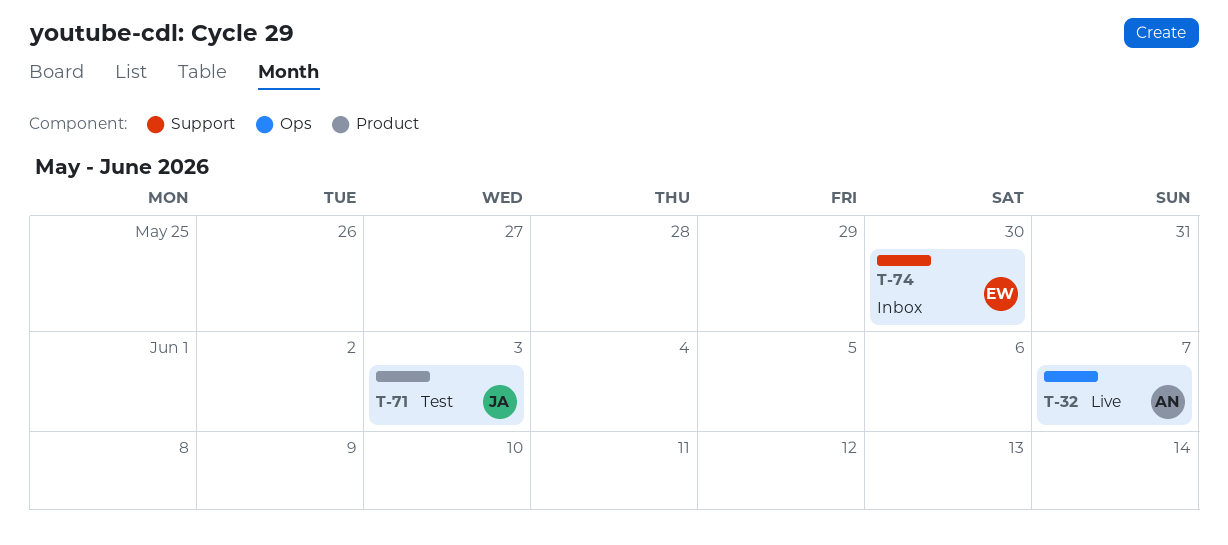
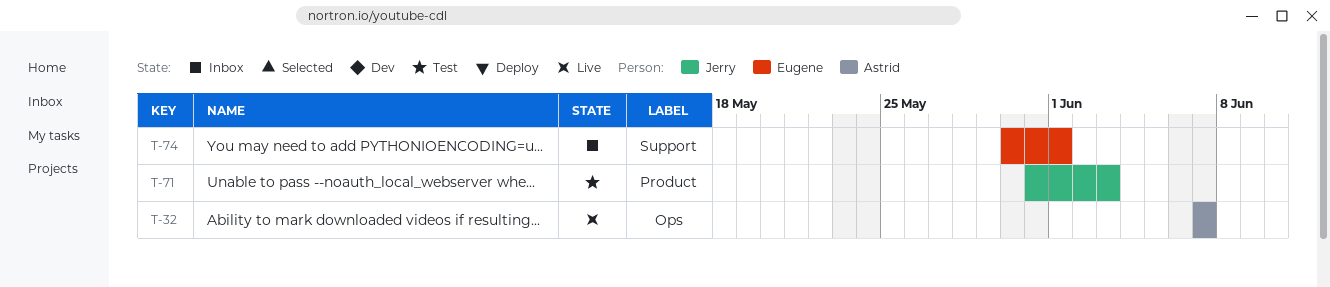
T-74, due: May 30 -> Jun 1

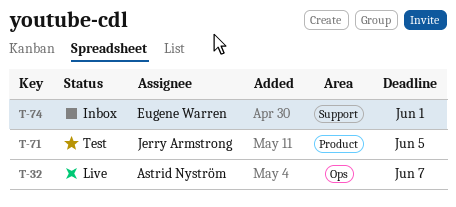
T-71, due: Jun 3 -> Jun 5

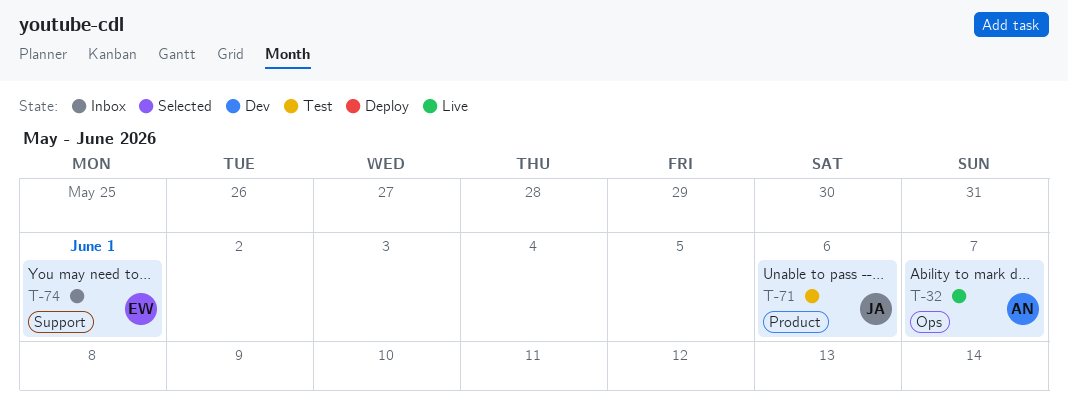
T-71, due: Jun 5 -> Jun 6

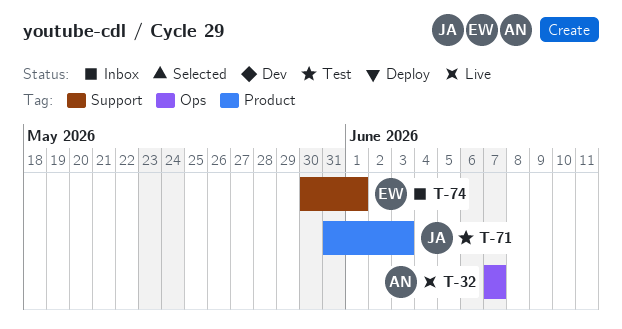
T-71, due: Jun 6 -> Jun 3

